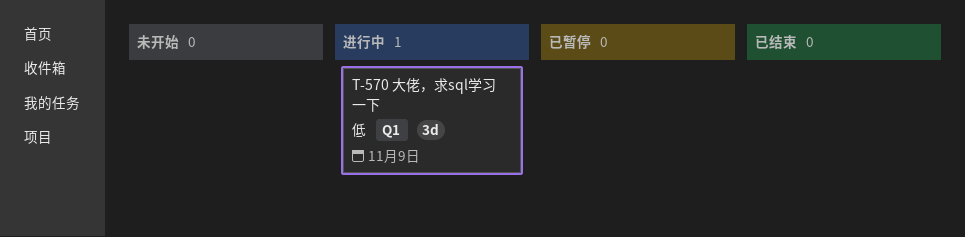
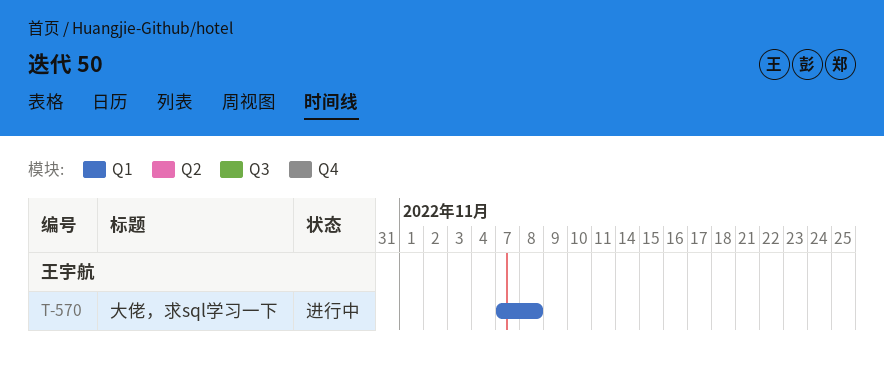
T-570, due: Nov 9 -> Nov 8

